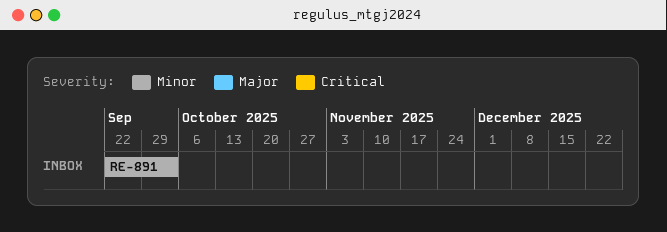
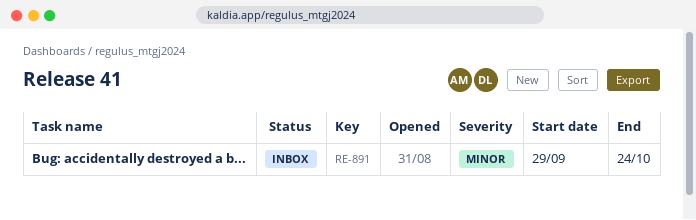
RE-891, start: Sep 22 -> Sep 29
RE-891, due: Oct 3 -> Oct 24

